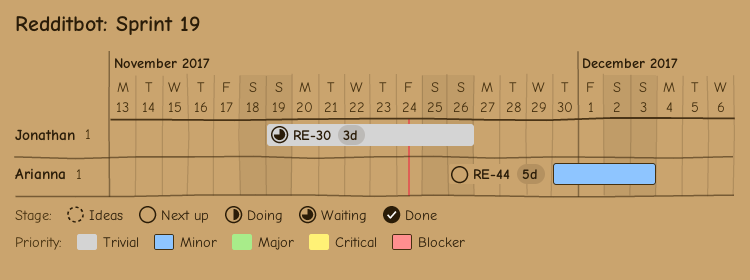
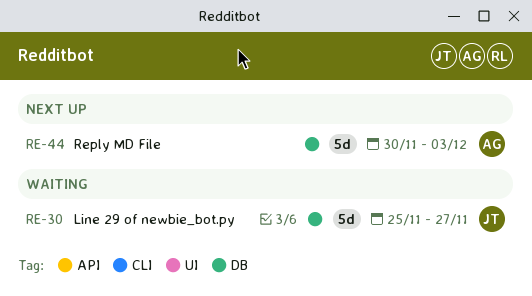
RE-30, estimate: 3d -> 5d
RE-30, start: Nov 19 -> Nov 25
RE-30, due: Nov 26 -> Nov 27

